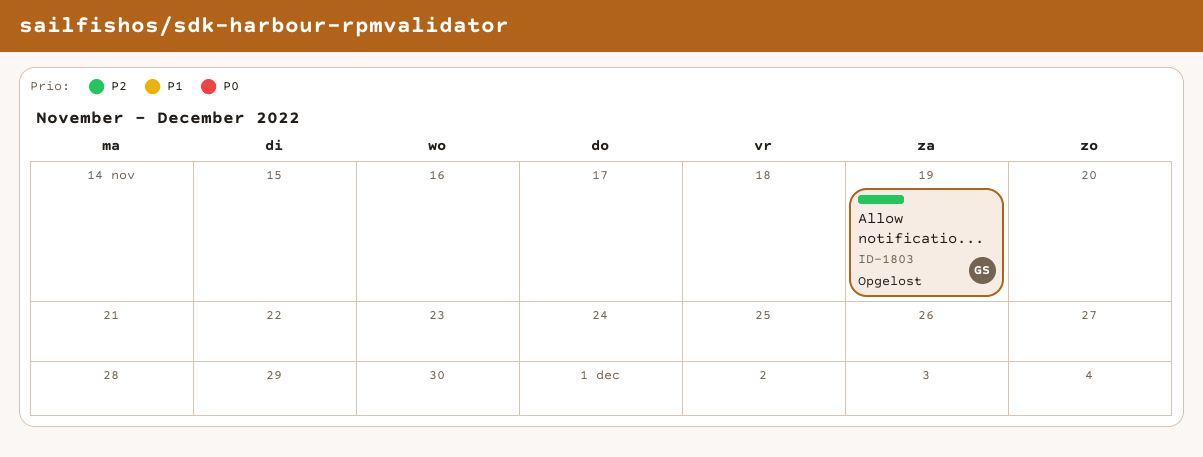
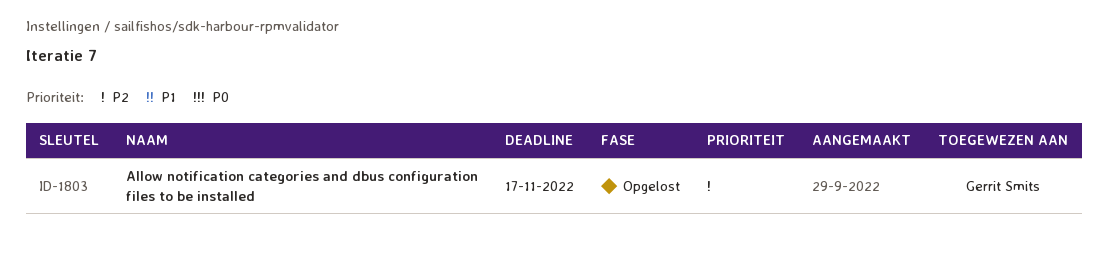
ID-1803, due: Nov 19 -> Nov 17

